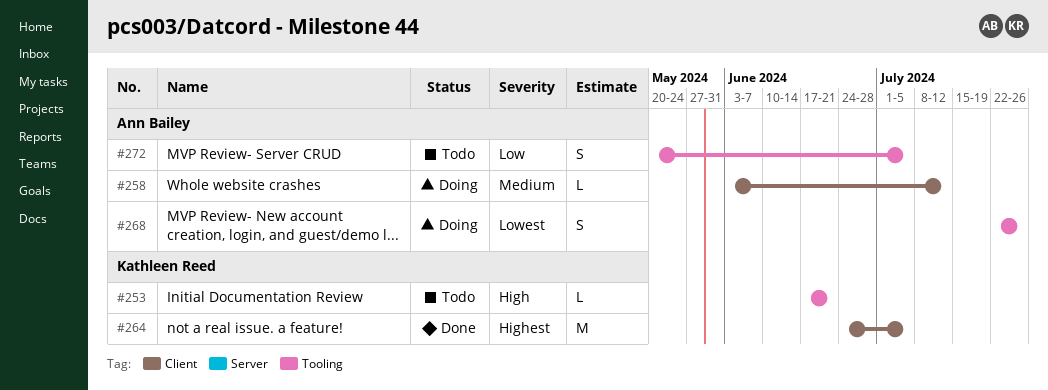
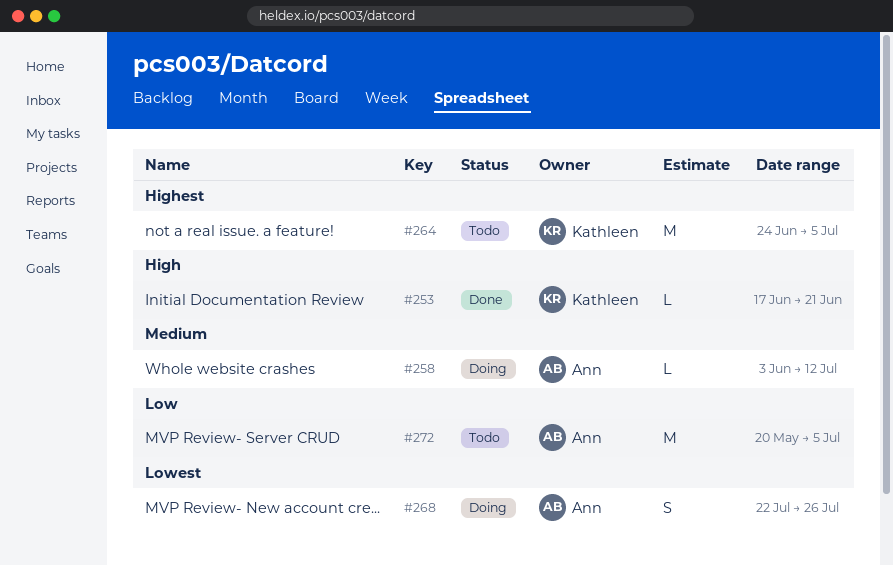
#253, status: Todo -> Done
#264, status: Done -> Todo
#272, estimate: S -> M

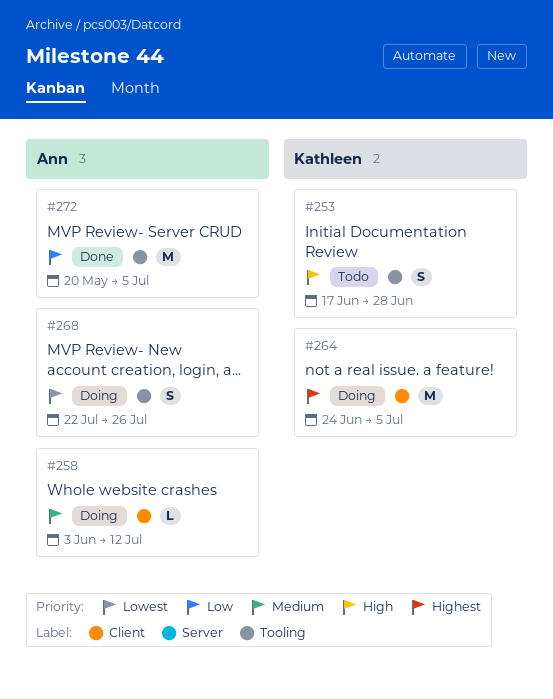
#253, status: Done -> Todo
#253, estimate: L -> S
#253, due: Jun 21 -> Jun 28
#264, status: Todo -> Doing
#272, status: Todo -> Done

